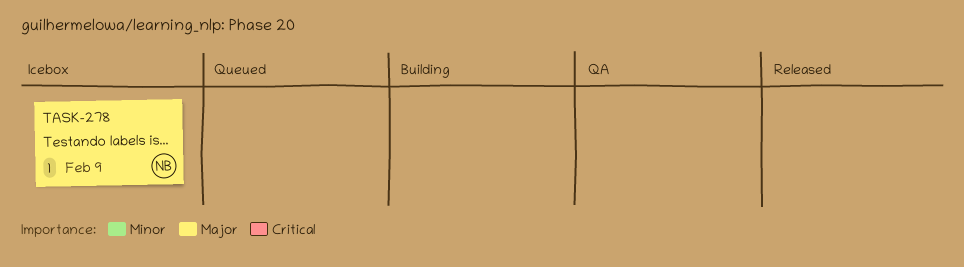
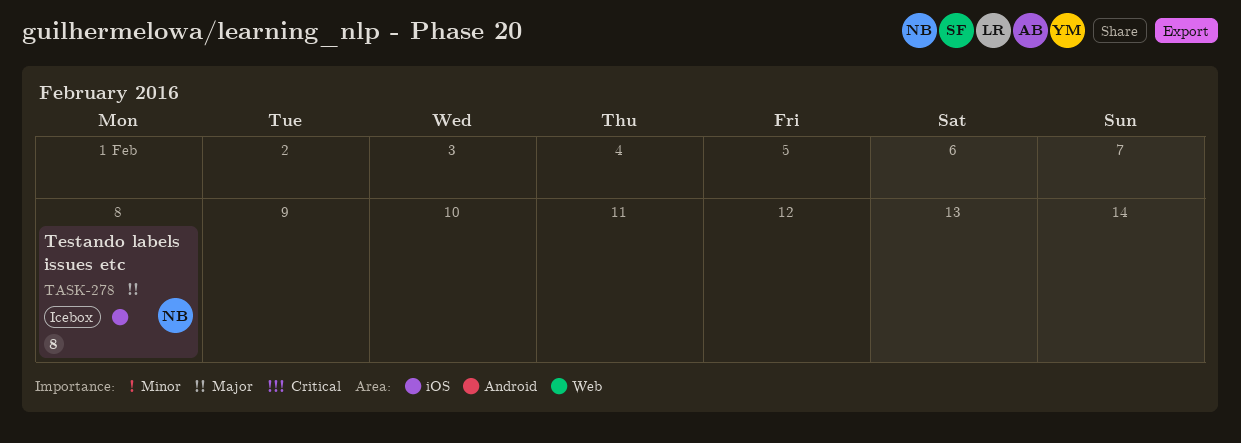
TASK-278, estimate: 1 -> 8
TASK-278, due: Feb 9 -> Feb 8

